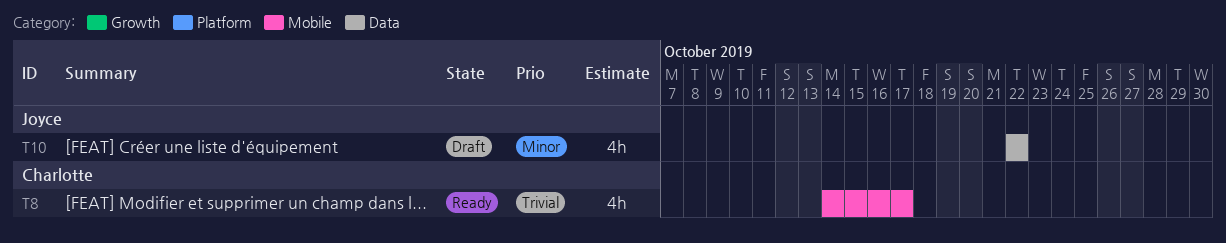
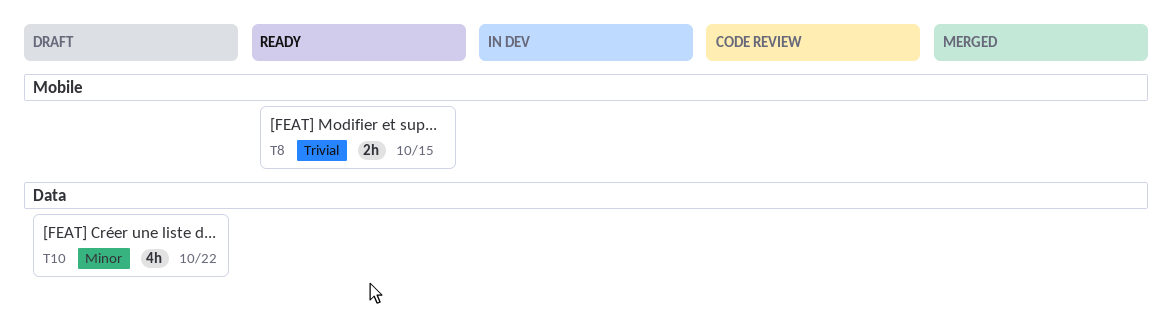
T8, estimate: 4h -> 2h
T8, due: Oct 17 -> Oct 15

